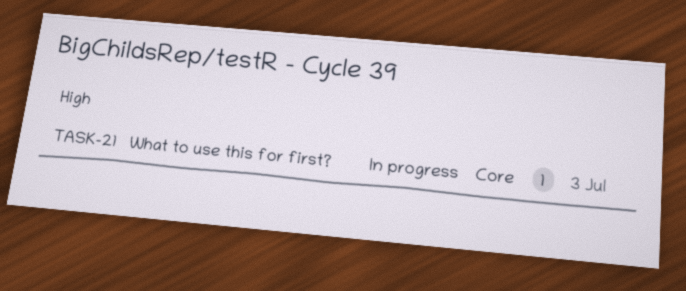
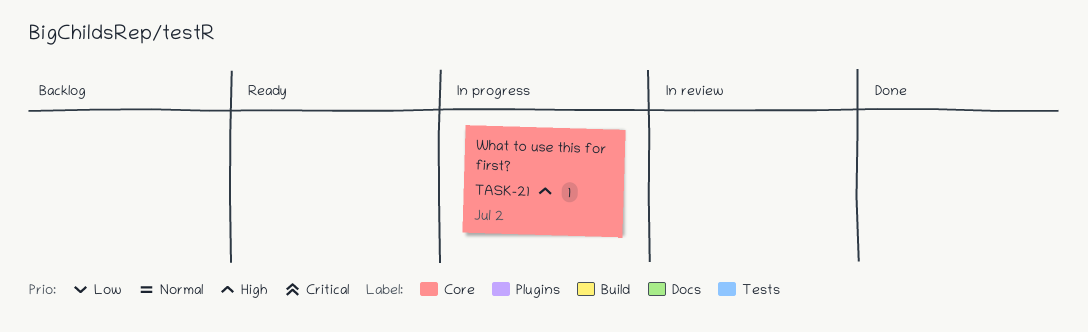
TASK-21, due: Jul 3 -> Jul 2

